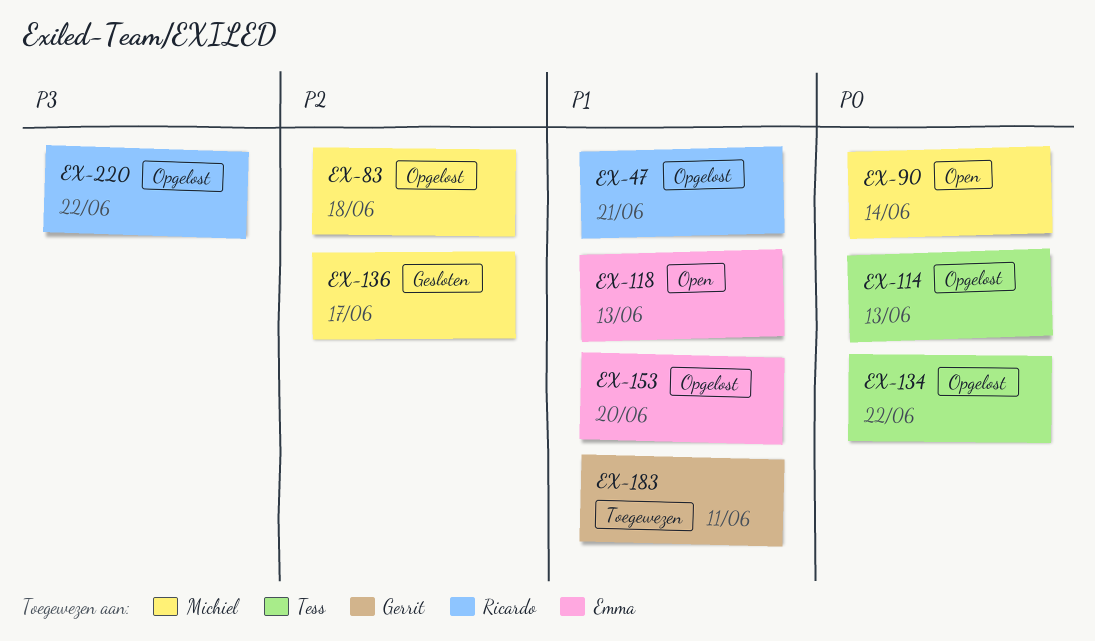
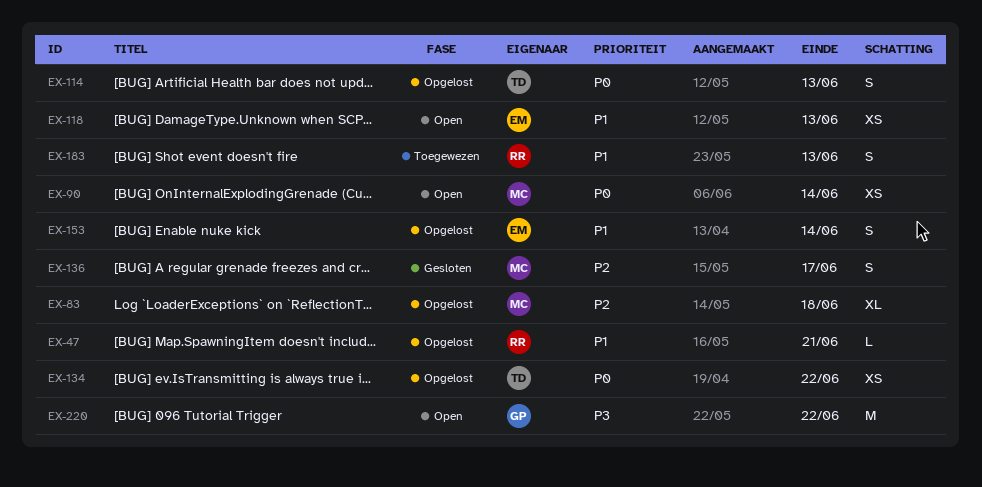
EX-153, due: Jun 20 -> Jun 14
EX-183, owner: Gerrit -> Ricardo
EX-183, due: Jun 11 -> Jun 13
EX-220, status: Opgelost -> Open
EX-220, owner: Ricardo -> Gerrit

